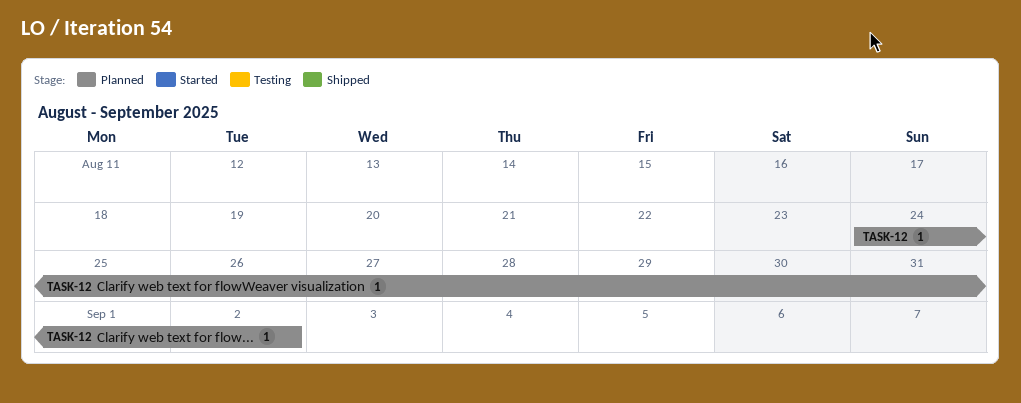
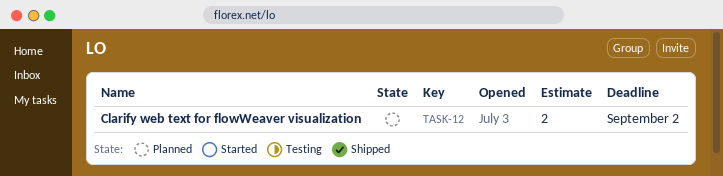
TASK-12, estimate: 1 -> 2

